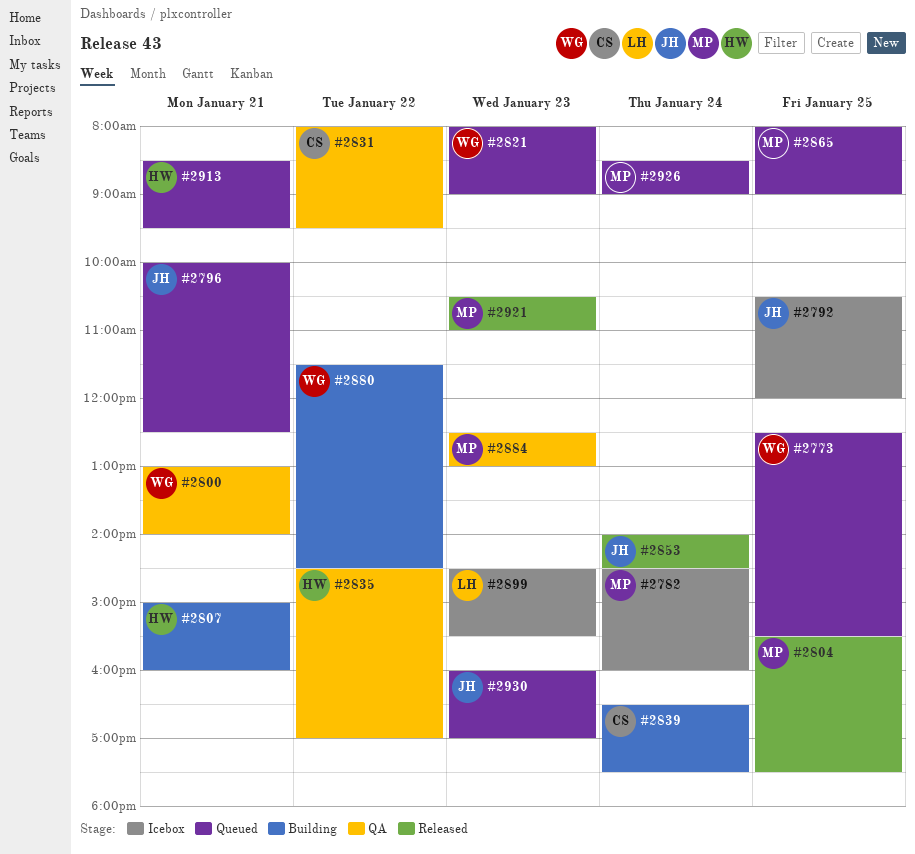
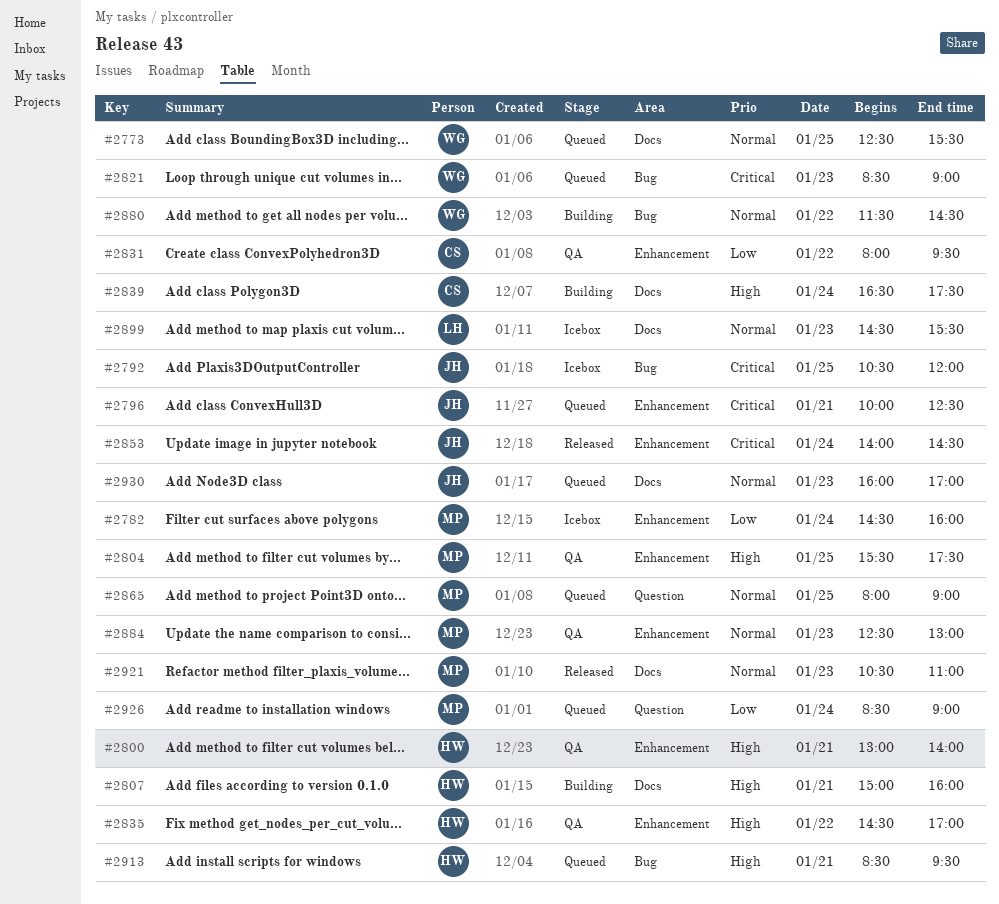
#2800, owner: WG -> HW
#2804, status: Released -> QA
#2821, begins: 08:00 -> 08:30

